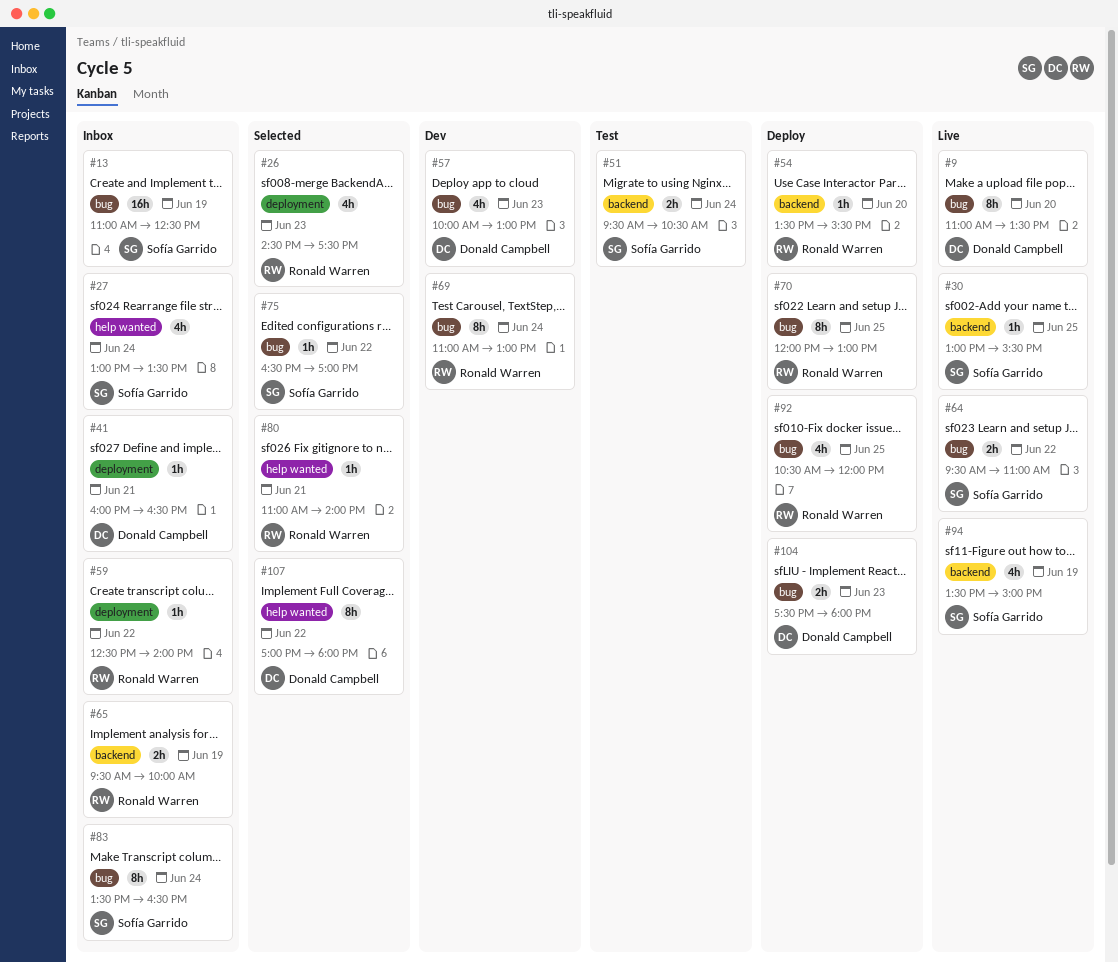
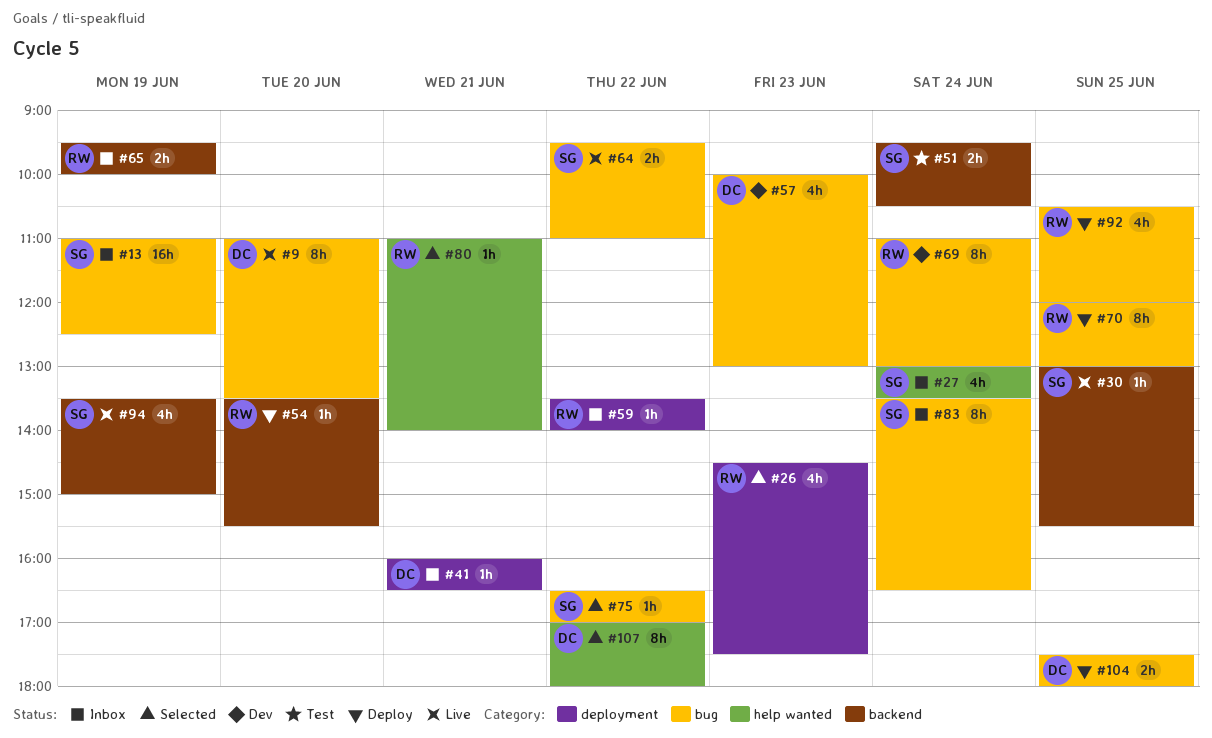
#59, begins: 12:30 -> 13:30
#104, day: Jun 23 -> Jun 25

